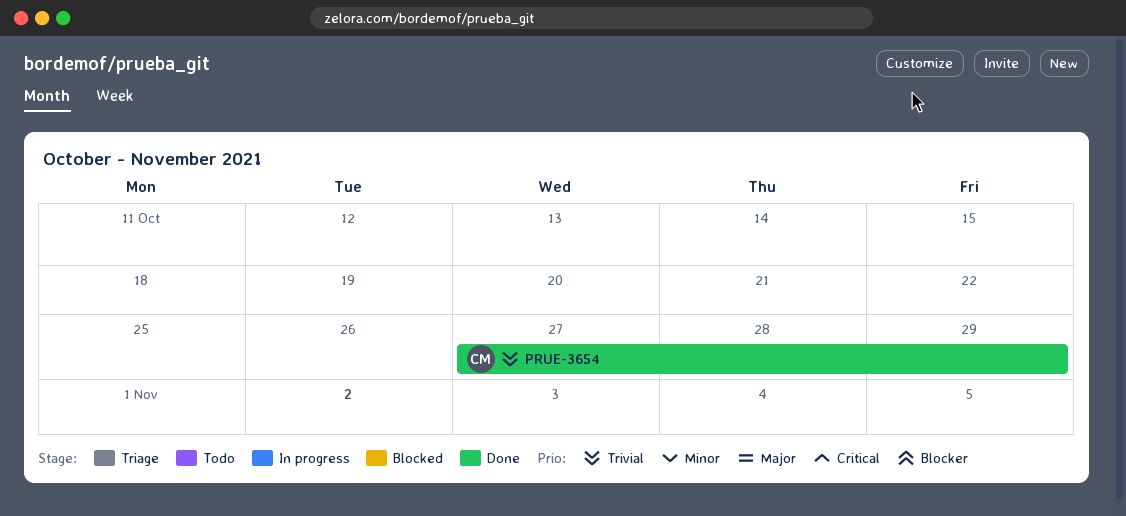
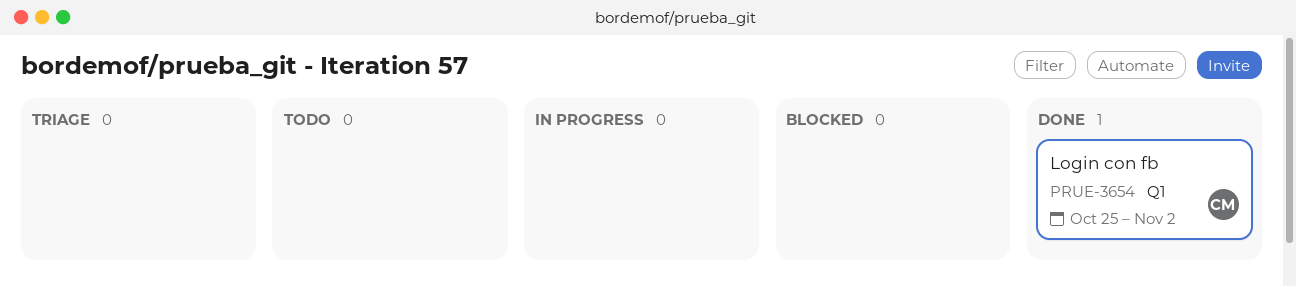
PRUE-3654, start: Oct 27 -> Oct 25
PRUE-3654, due: Oct 29 -> Nov 2

